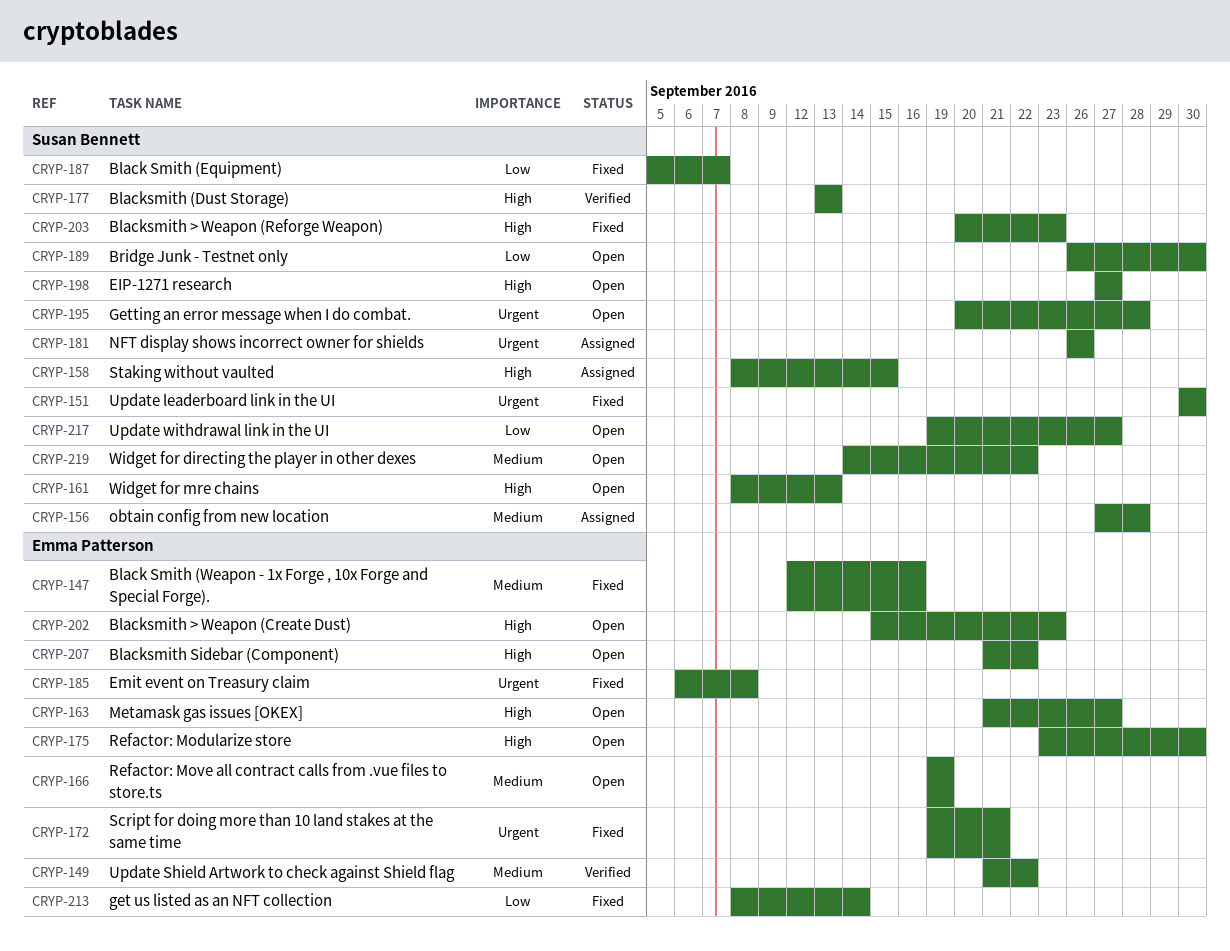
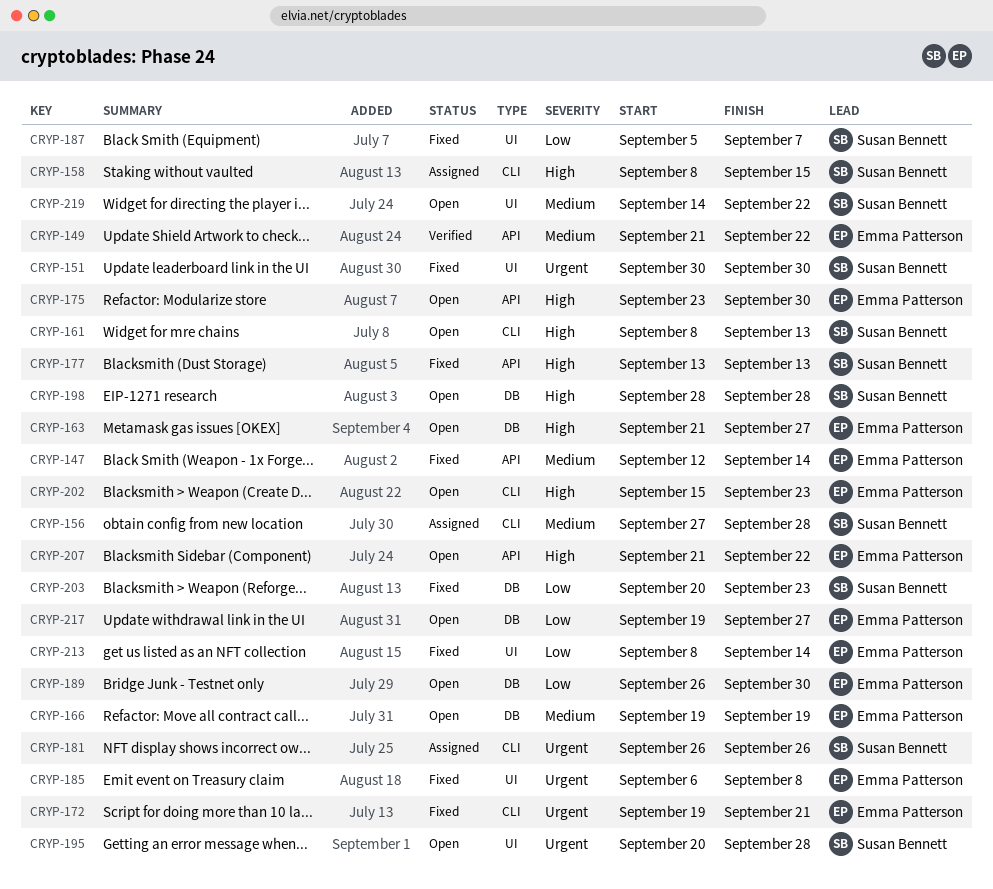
CRYP-147, due: Sep 16 -> Sep 14
CRYP-177, status: Verified -> Fixed
CRYP-189, owner: Susan Bennett -> Emma Patterson
CRYP-198, start: Sep 27 -> Sep 28
CRYP-198, due: Sep 27 -> Sep 28
CRYP-203, priority: High -> Low
CRYP-217, owner: Susan Bennett -> Emma Patterson

